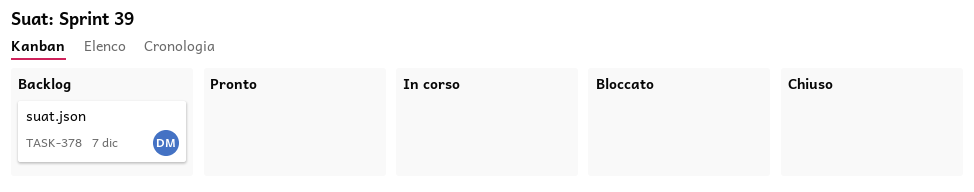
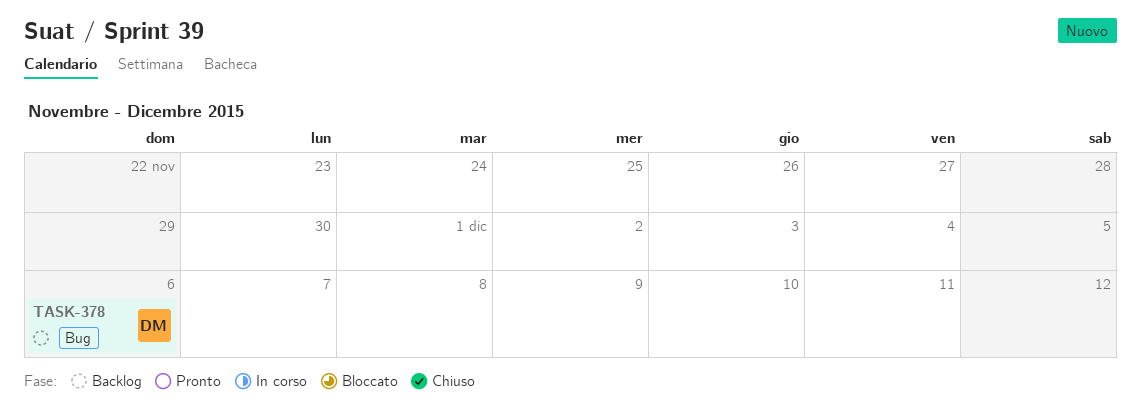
TASK-378, due: Dec 7 -> Dec 6

